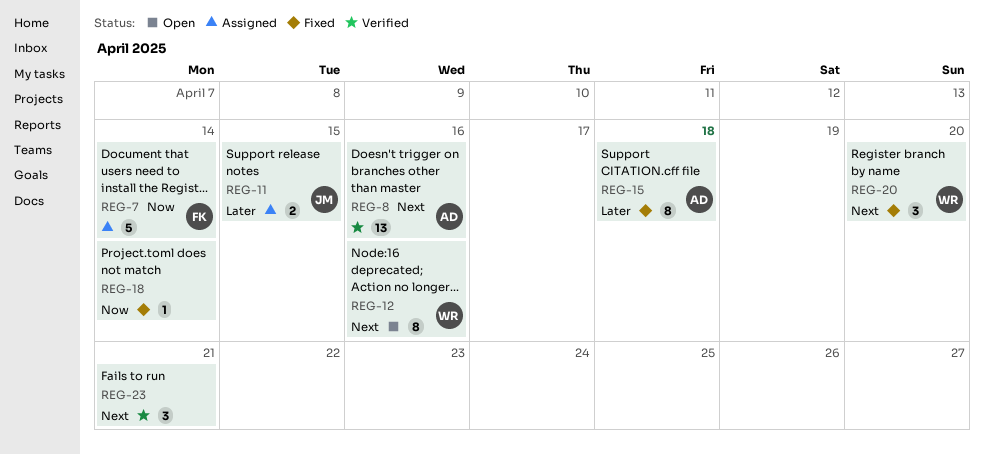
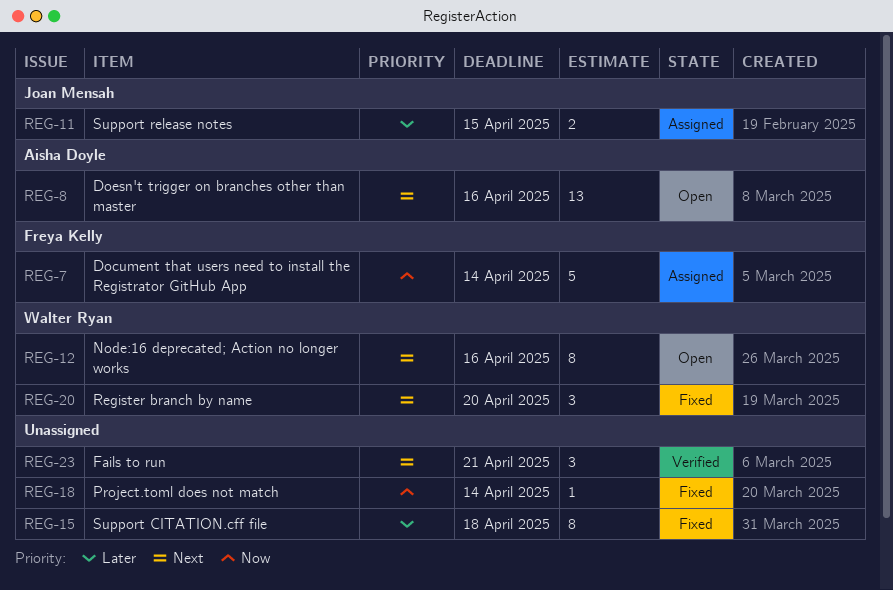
REG-8, status: Verified -> Open
REG-15, owner: Aisha Doyle -> none

